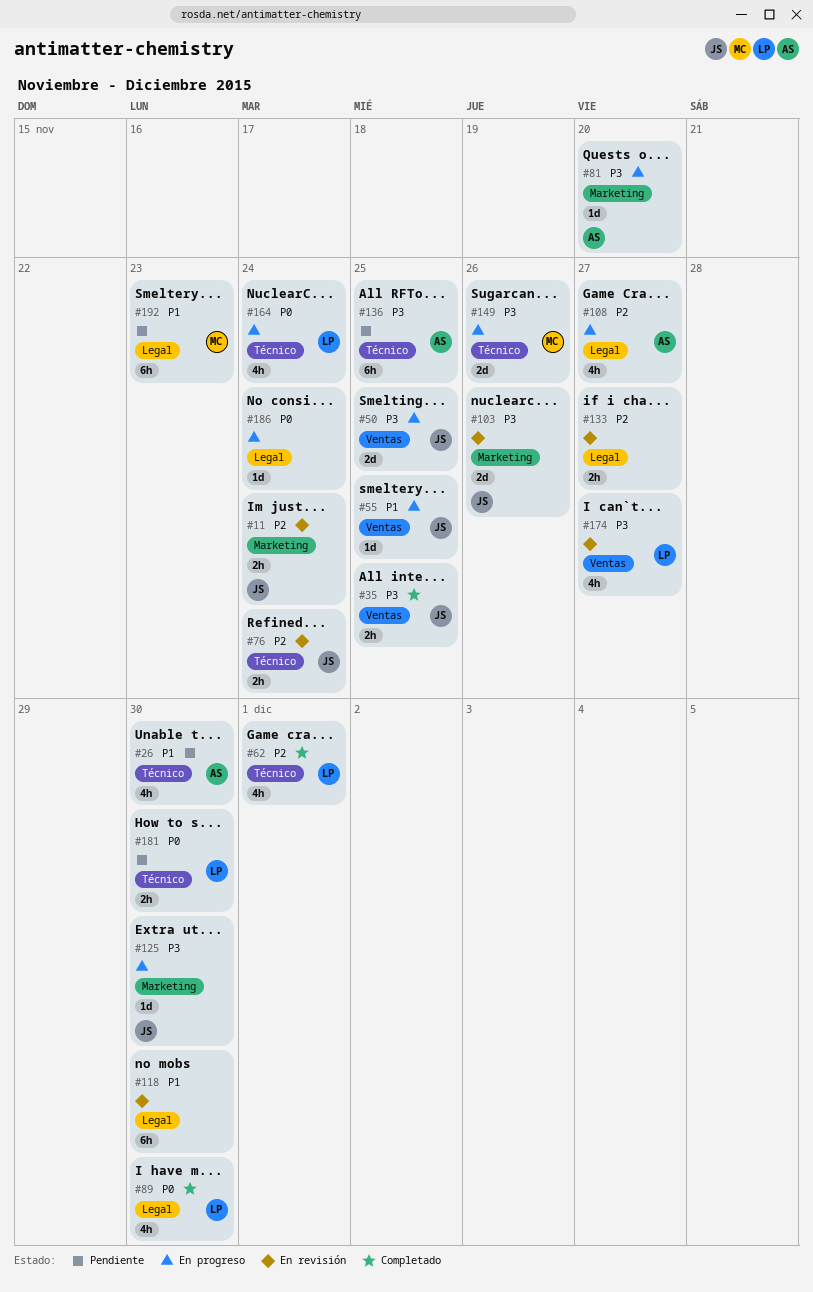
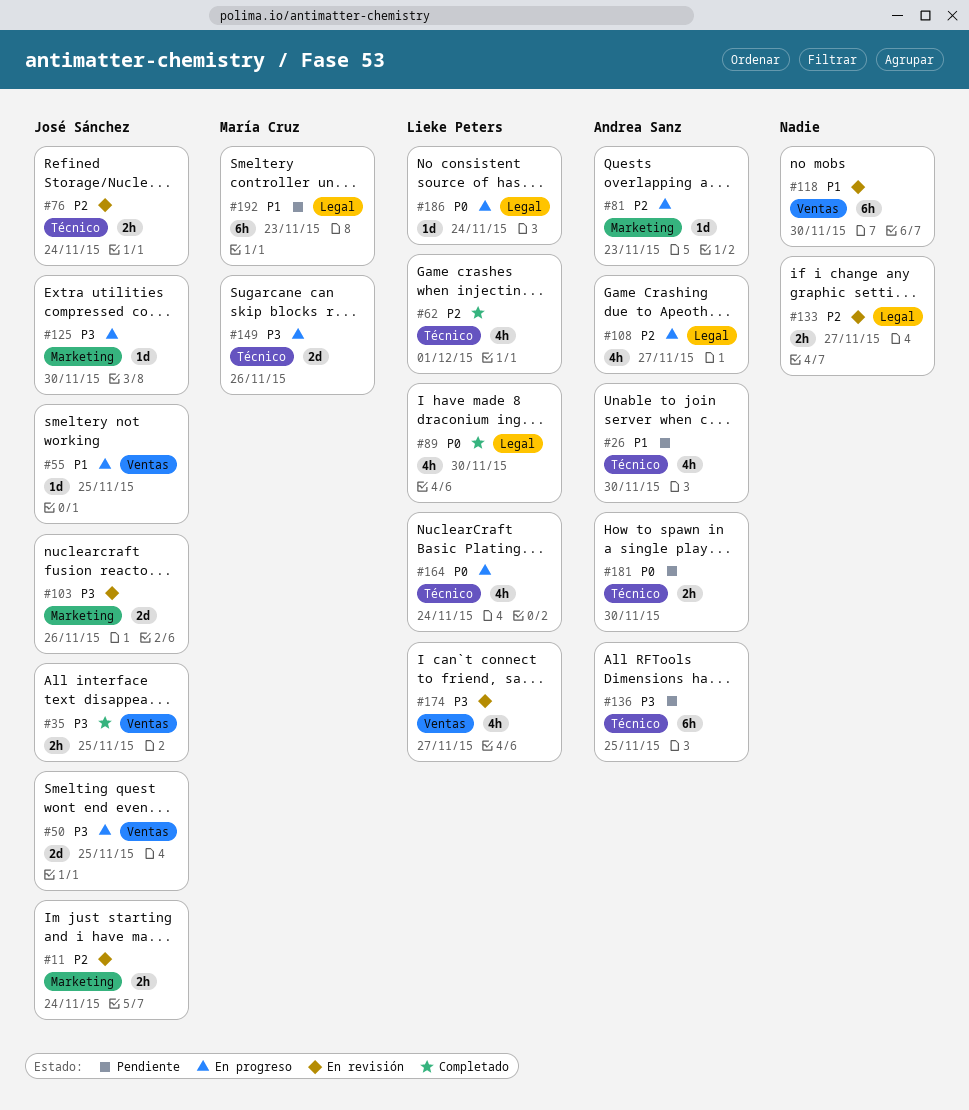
#81, priority: P3 -> P2
#81, due: Nov 20 -> Nov 23
#118, label: Legal -> Ventas
#181, owner: Lieke Peters -> Andrea Sanz
#186, owner: none -> Lieke Peters

